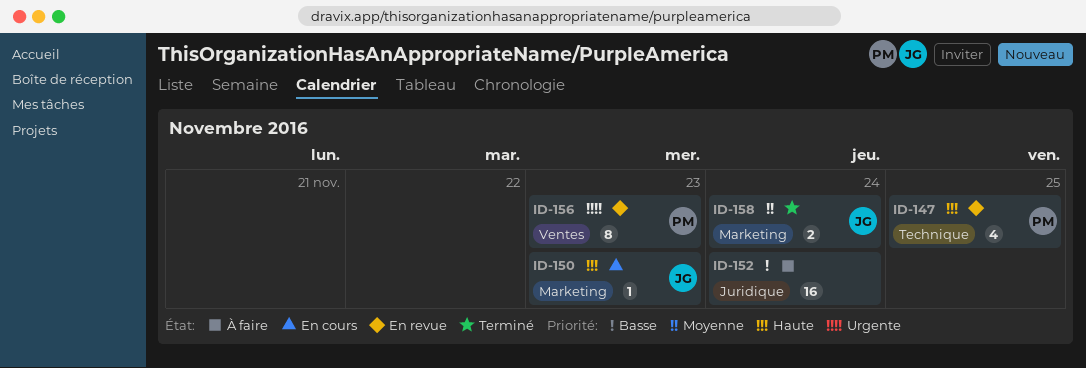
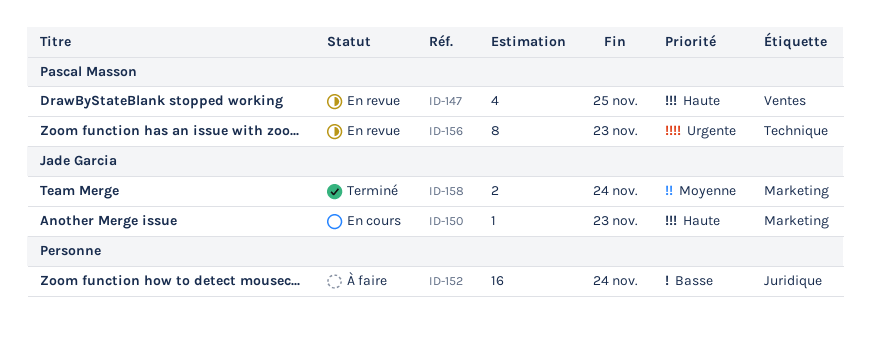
ID-147, label: Technique -> Ventes
ID-156, label: Ventes -> Technique

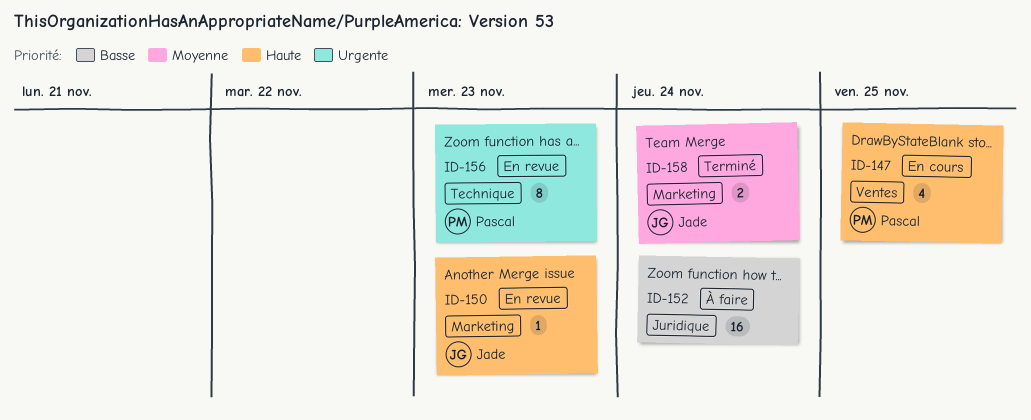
ID-147, status: En revue -> En cours
ID-150, status: En cours -> En revue

